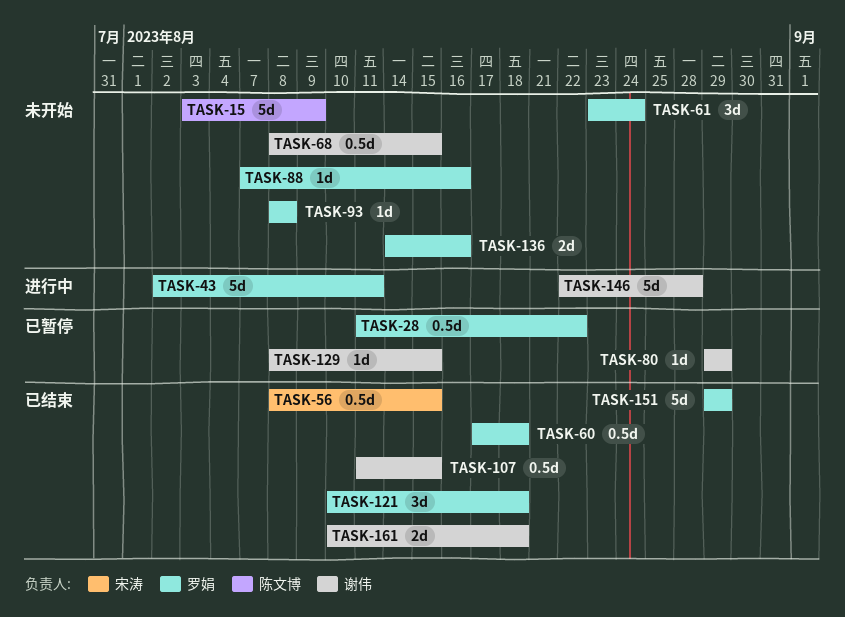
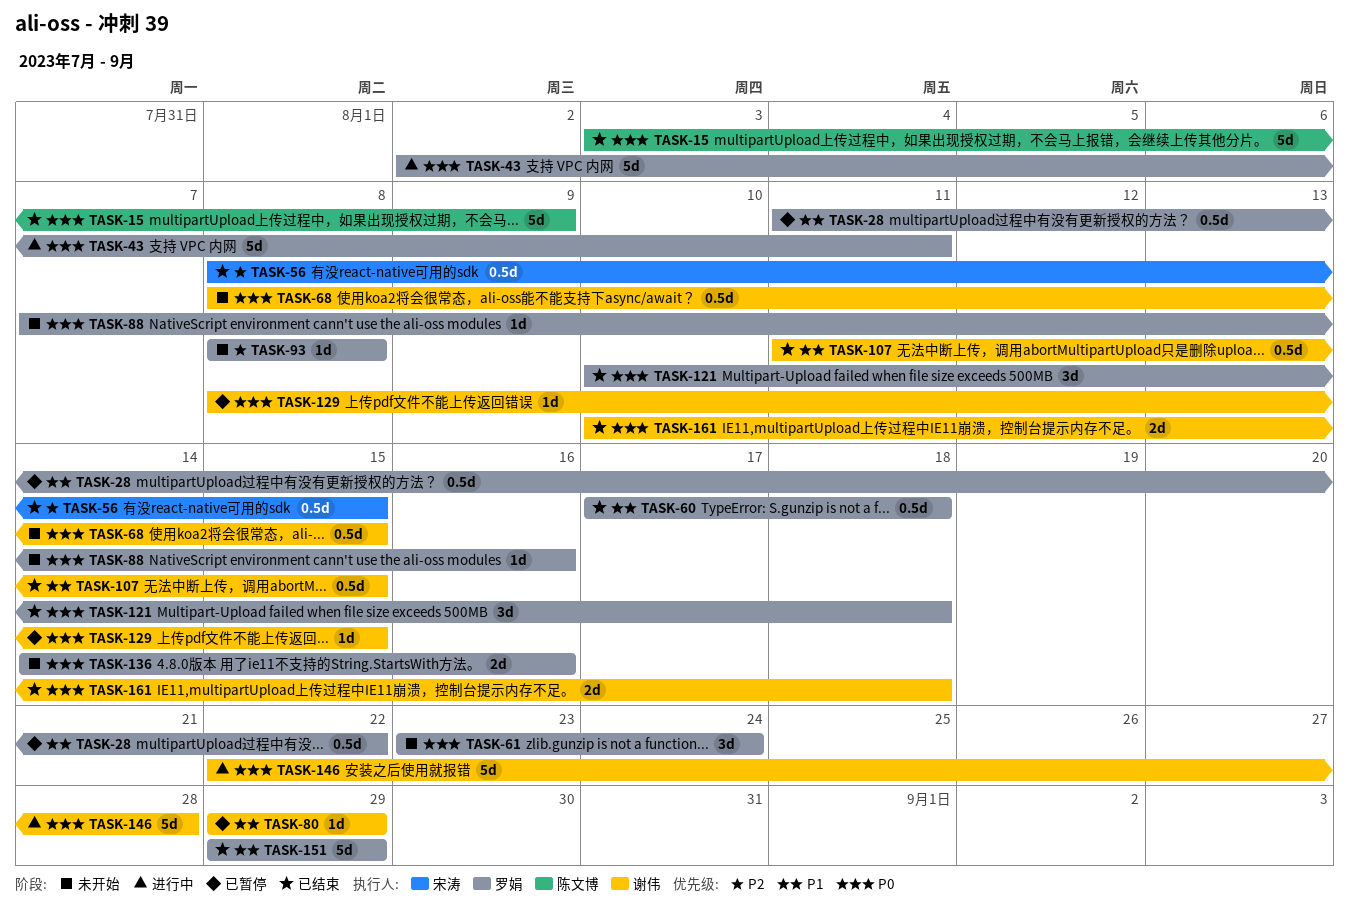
TASK-15, status: 未开始 -> 已结束

